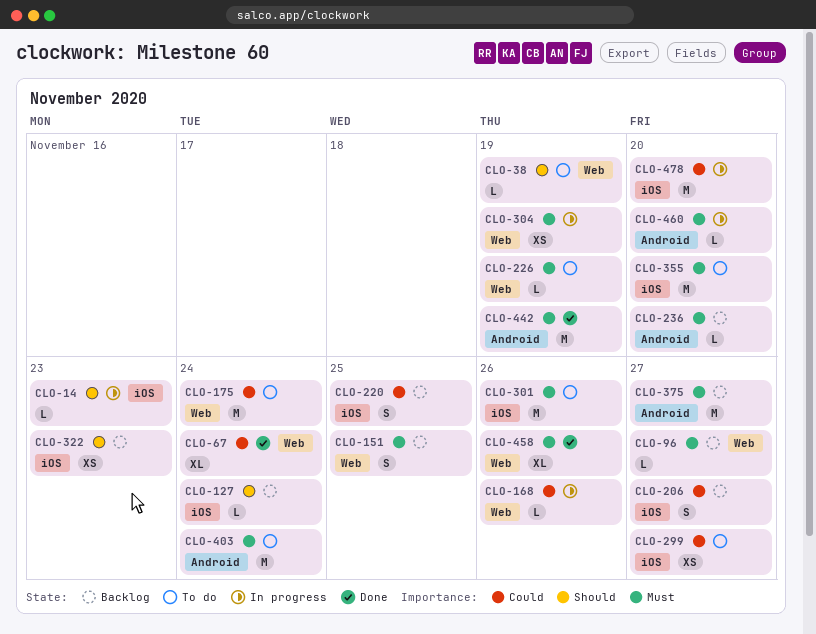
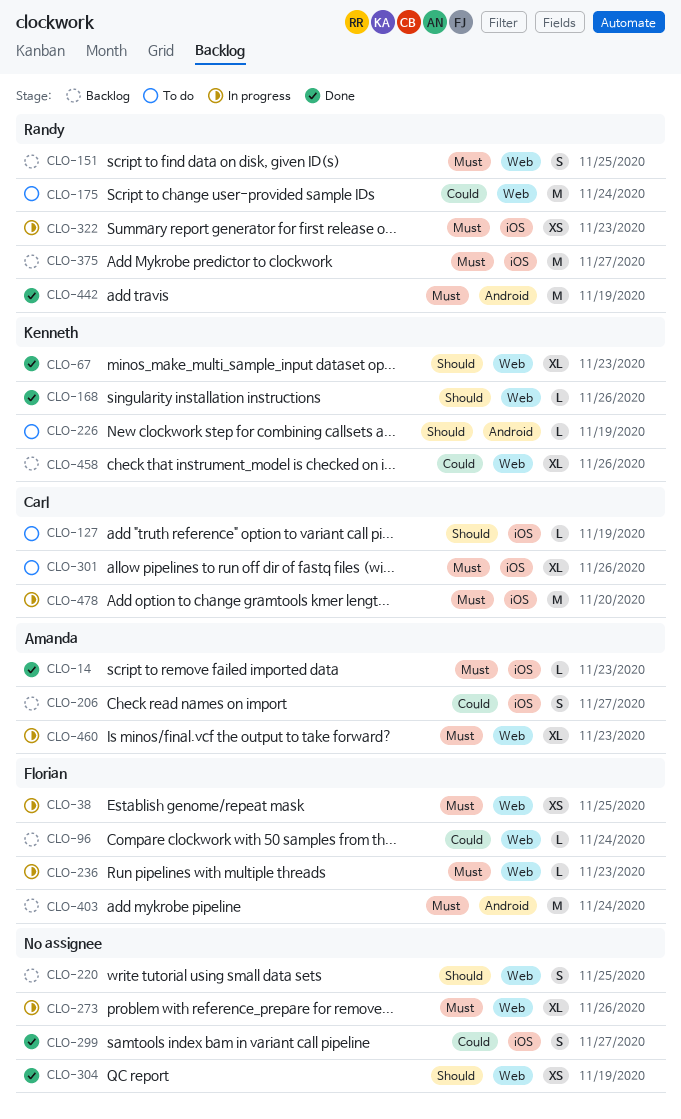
CLO-14, status: In progress -> Done
CLO-14, priority: Should -> Must
CLO-38, status: To do -> In progress
CLO-38, priority: Should -> Must
CLO-38, estimate: L -> XS
CLO-38, due: Nov 19 -> Nov 25
CLO-67, priority: Could -> Should
CLO-67, due: Nov 24 -> Nov 23
CLO-96, priority: Must -> Could
CLO-96, due: Nov 27 -> Nov 24
CLO-127, status: Backlog -> To do
CLO-127, due: Nov 24 -> Nov 19
CLO-168, status: In progress -> Done
CLO-168, priority: Could -> Should
CLO-220, priority: Could -> Should
CLO-220, label: iOS -> Web
CLO-226, priority: Must -> Should
CLO-226, label: Web -> Android
CLO-236, status: Backlog -> In progress
CLO-236, label: Android -> Web
CLO-236, due: Nov 20 -> Nov 23
CLO-273: none -> present
CLO-299, status: To do -> Done
CLO-299, estimate: XS -> S
CLO-301, estimate: M -> XL
CLO-304, status: In progress -> Done
CLO-304, priority: Must -> Should
CLO-322, status: Backlog -> In progress
CLO-322, priority: Should -> Must
CLO-355: present -> none
CLO-375, label: Android -> iOS
CLO-403, status: To do -> Backlog
CLO-458, status: Done -> Backlog
CLO-458, priority: Must -> Could
CLO-460, label: Android -> Web
CLO-460, estimate: L -> XL
CLO-460, due: Nov 20 -> Nov 23
CLO-478, priority: Could -> Must

